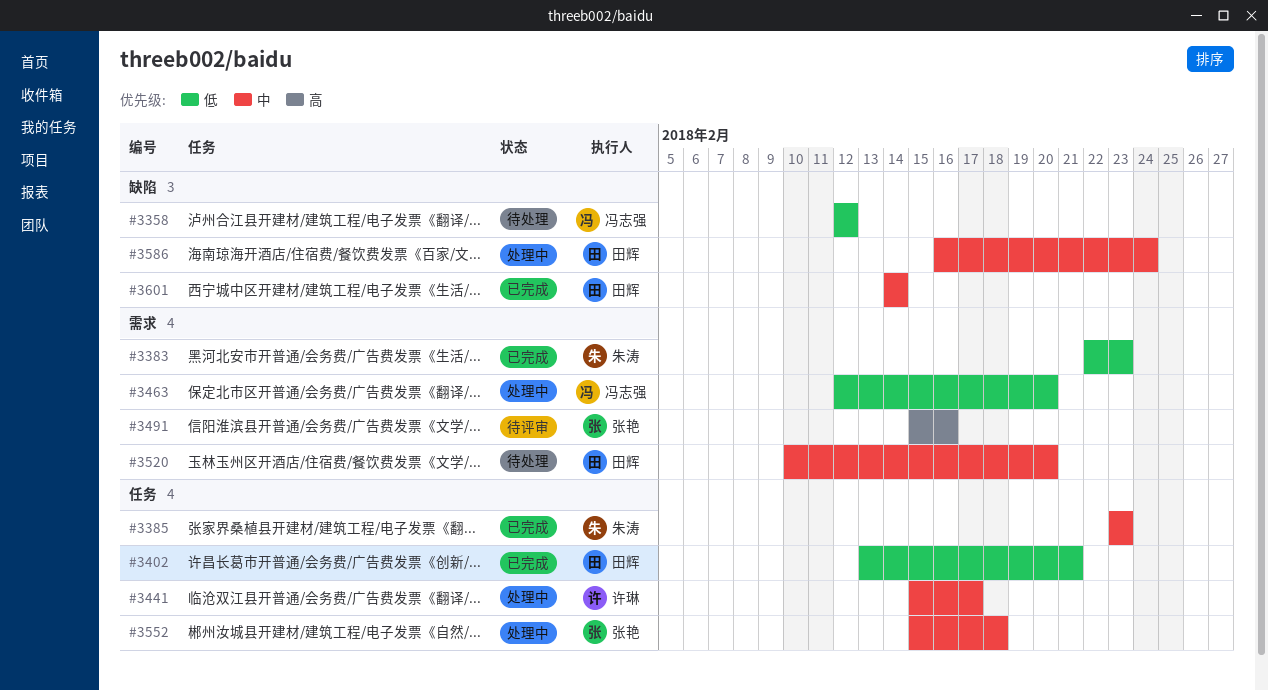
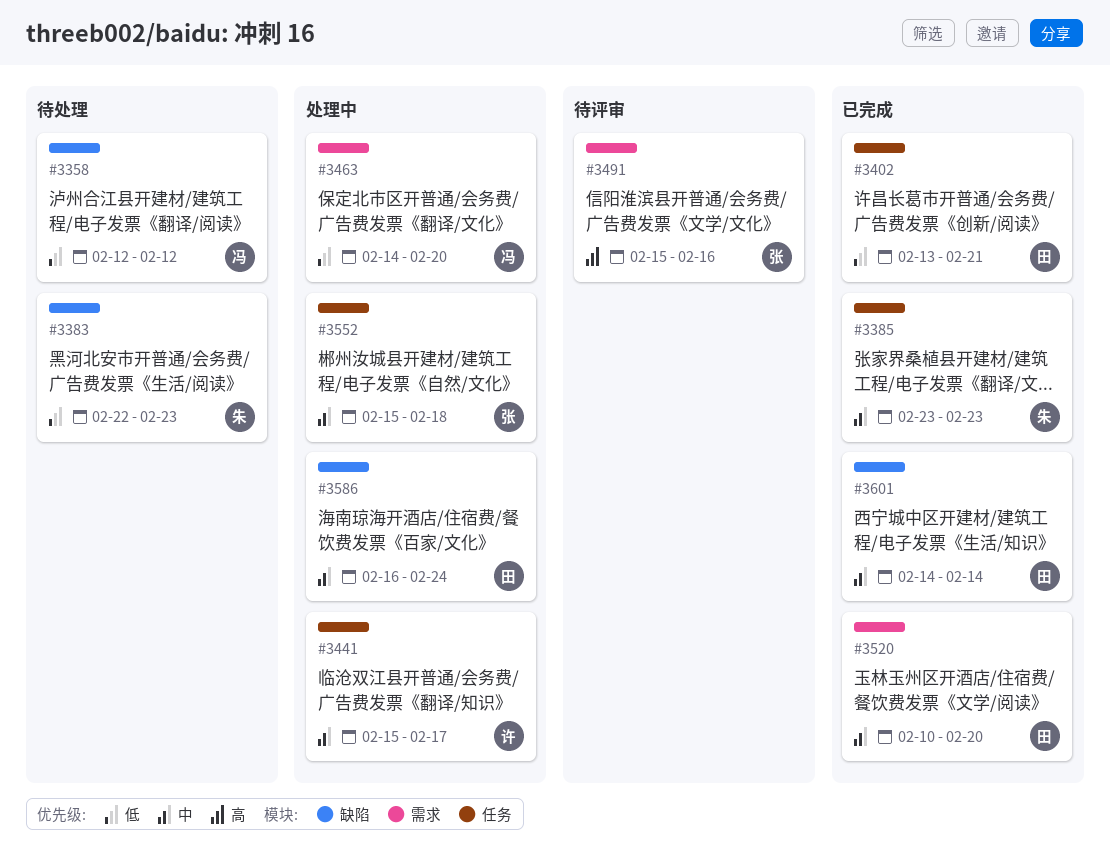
#3383, status: 已完成 -> 待处理
#3383, label: 需求 -> 缺陷
#3463, start: Feb 12 -> Feb 14
#3520, status: 待处理 -> 已完成

